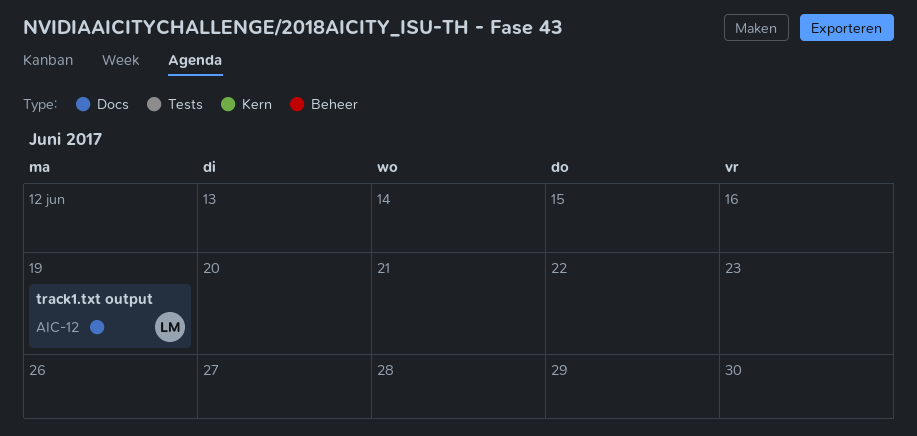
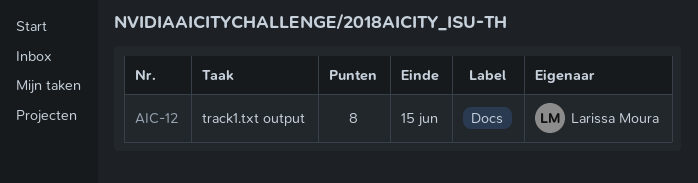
AIC-12, due: Jun 19 -> Jun 15

